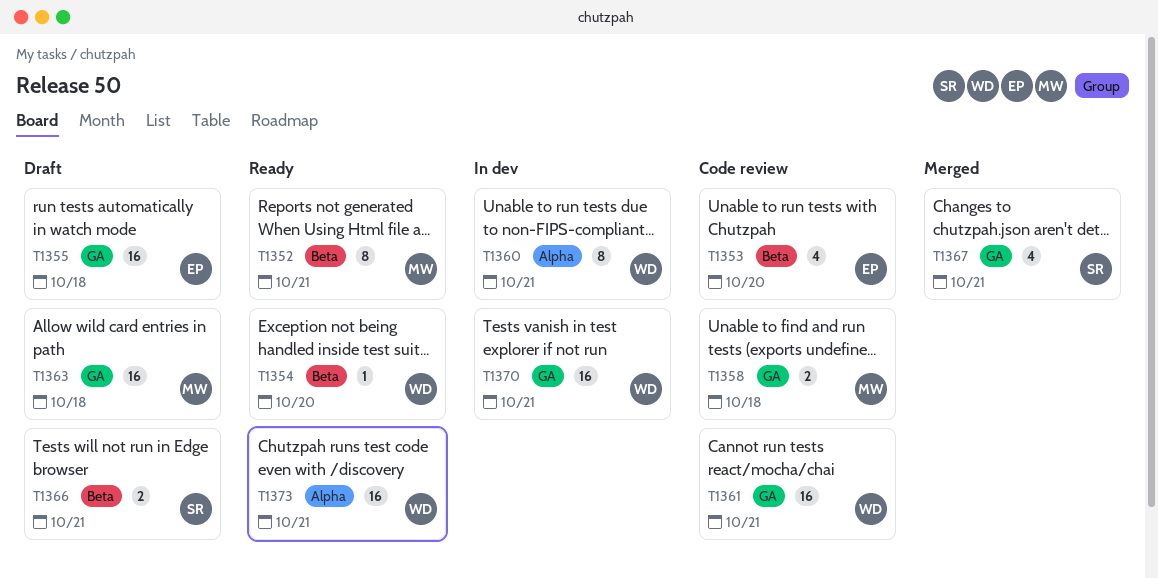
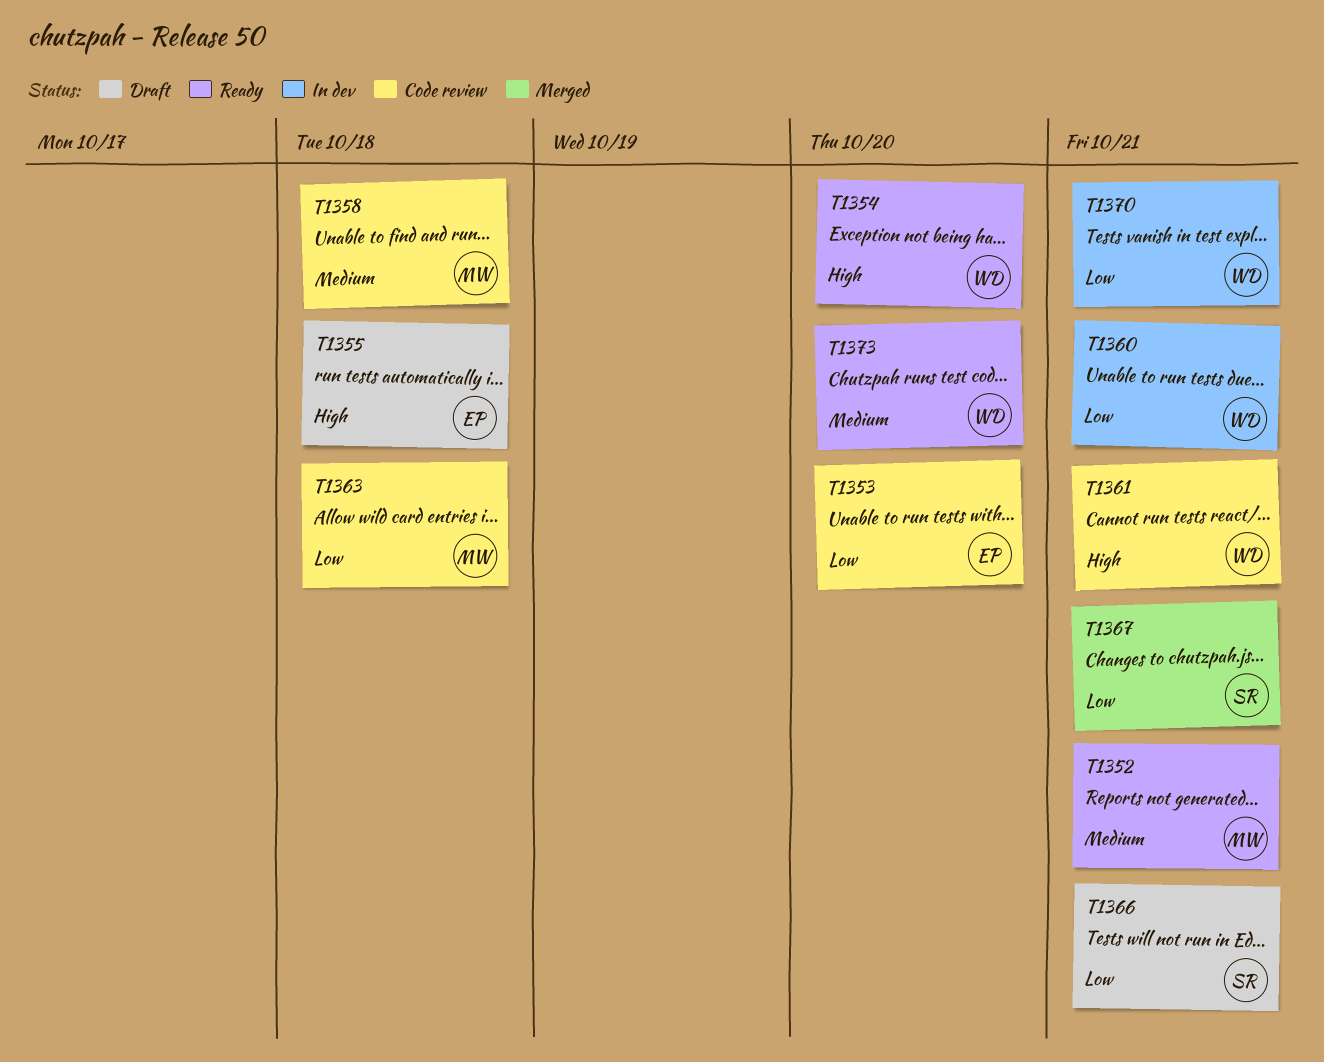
T1363, status: Draft -> Code review
T1373, due: Oct 21 -> Oct 20

